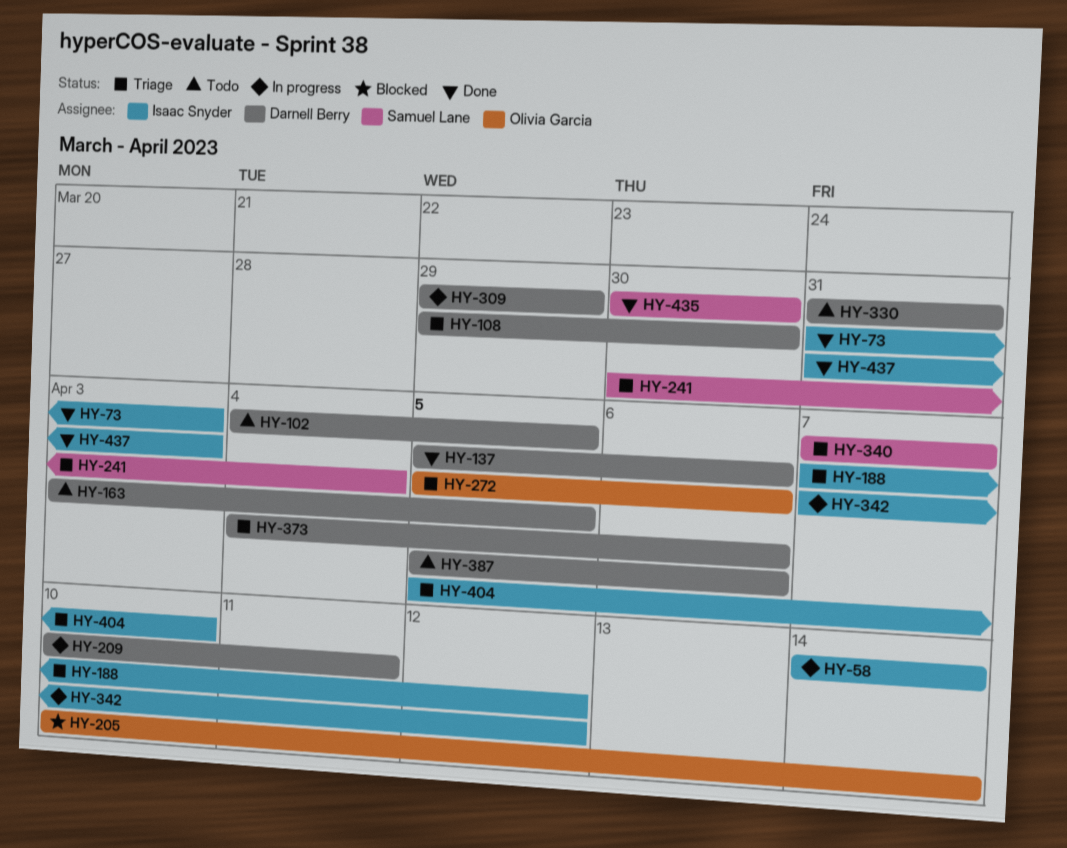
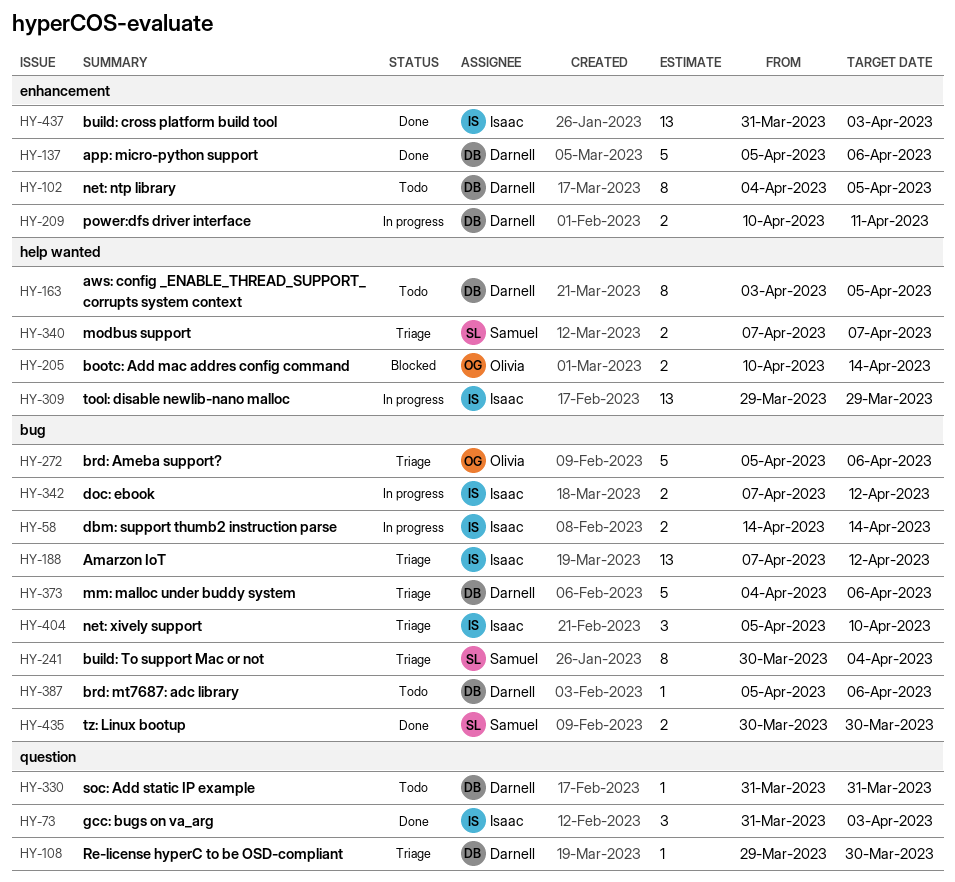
HY-309, owner: Darnell Berry -> Isaac Snyder

